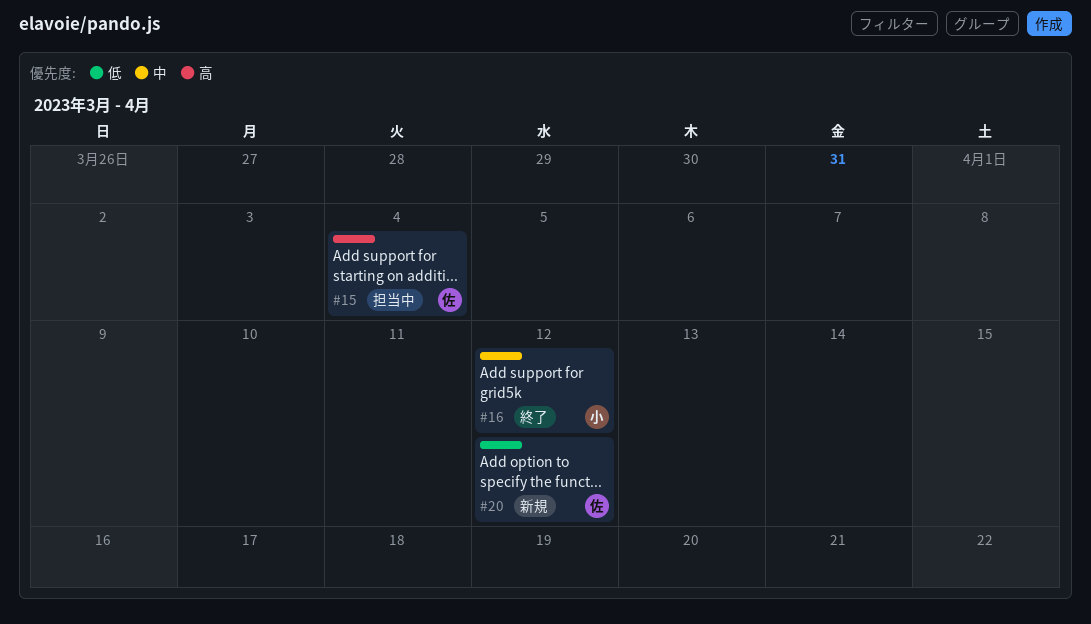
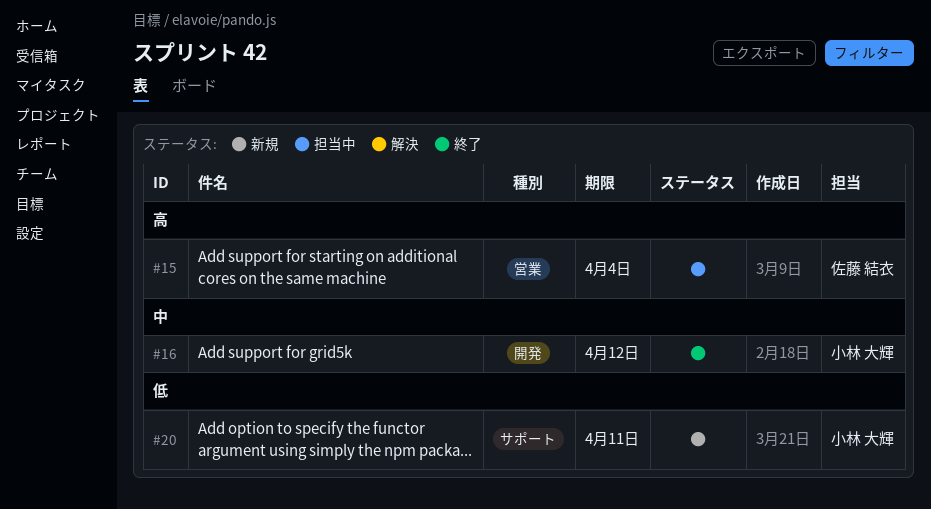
#20, owner: 佐藤 結衣 -> 小林 大輝
#20, due: Apr 12 -> Apr 11

